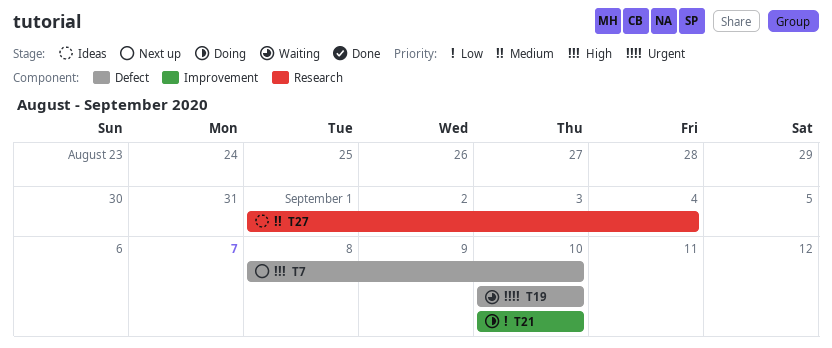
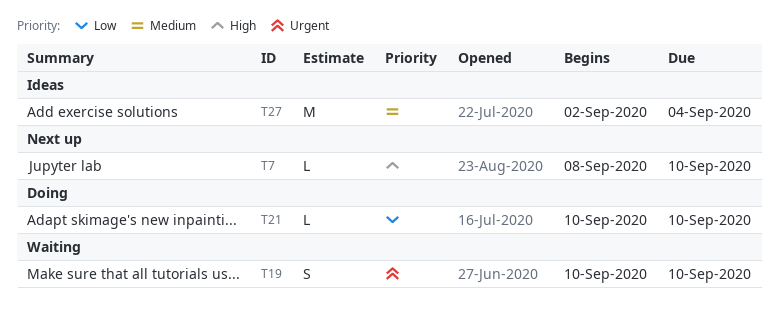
T27, start: Sep 1 -> Sep 2

